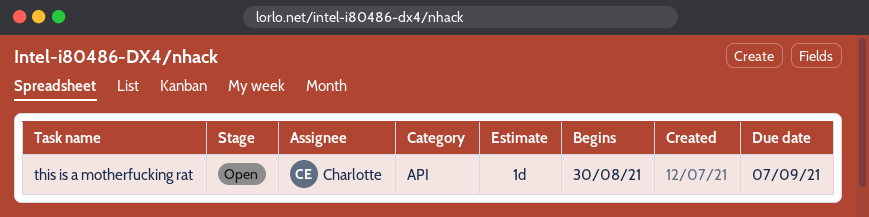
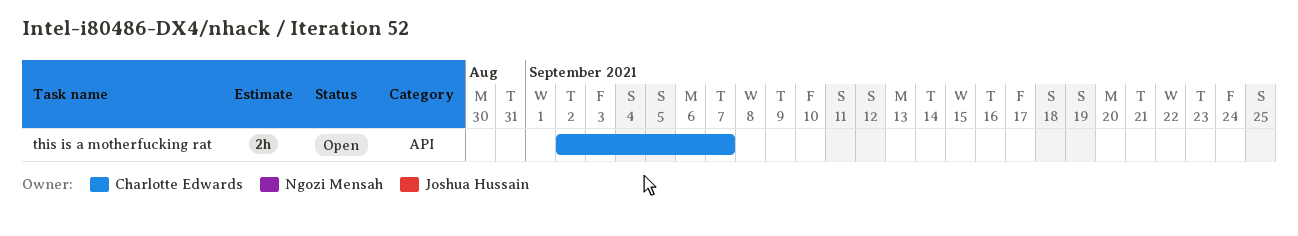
this is a motherfucking rat, estimate: 1d -> 2h
this is a motherfucking rat, start: Aug 30 -> Sep 2

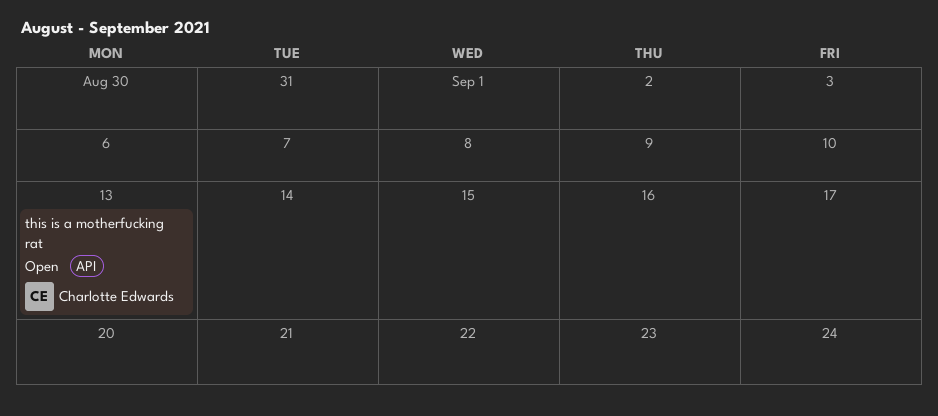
this is a motherfucking rat, due: Sep 7 -> Sep 13

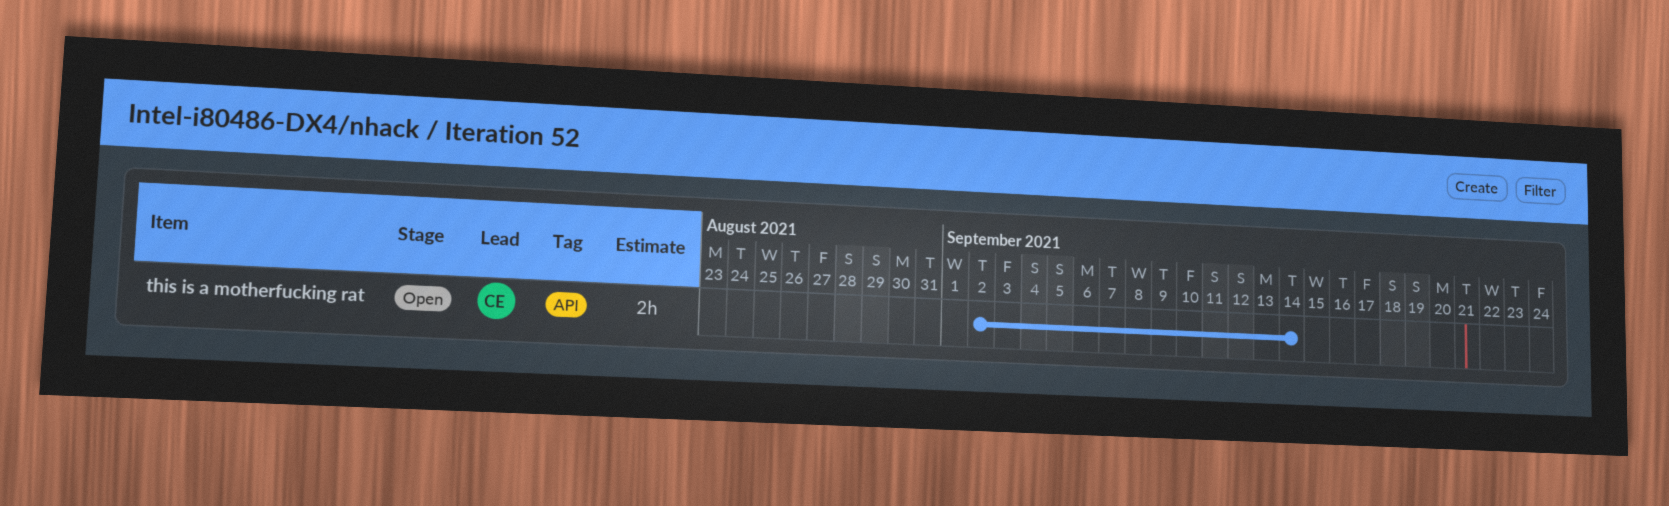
this is a motherfucking rat, due: Sep 13 -> Sep 14

